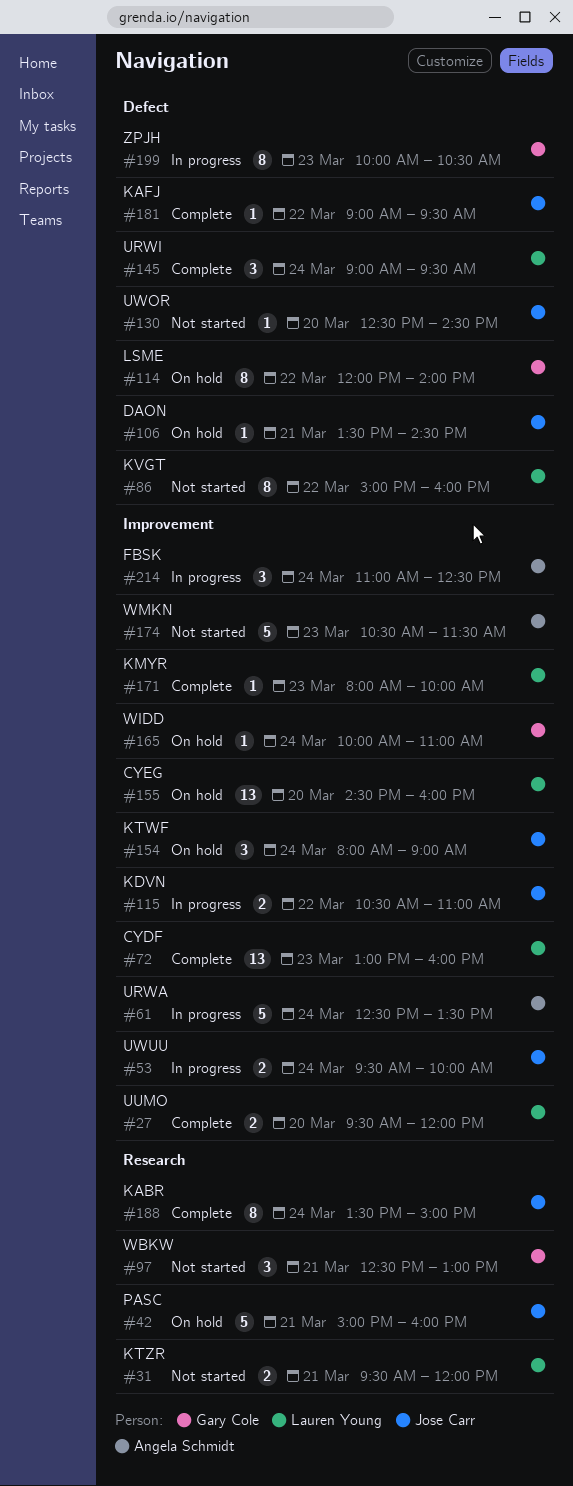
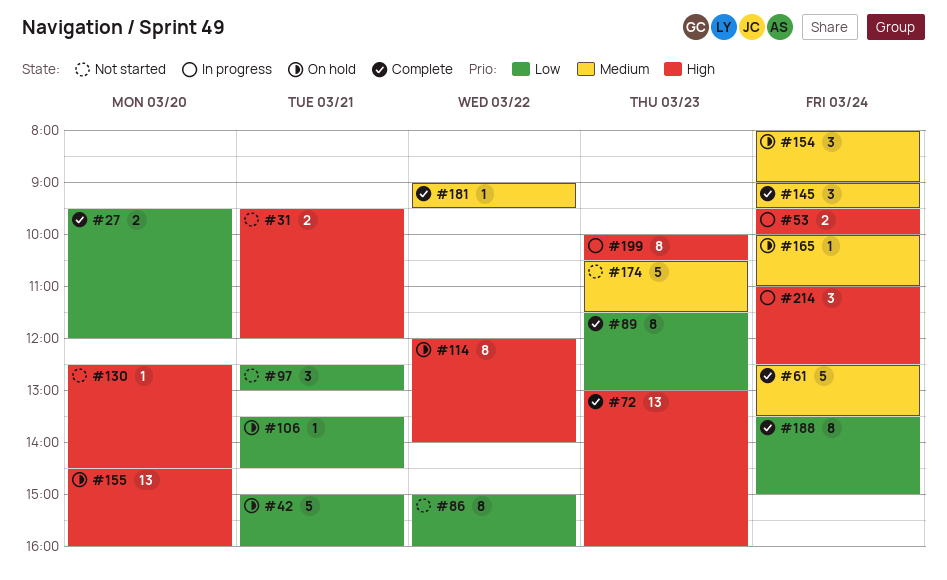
#61, status: In progress -> Complete
#89: none -> present
#115: present -> none
#171: present -> none

